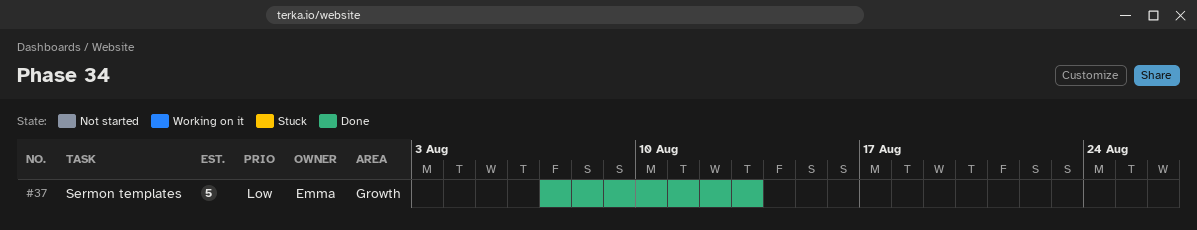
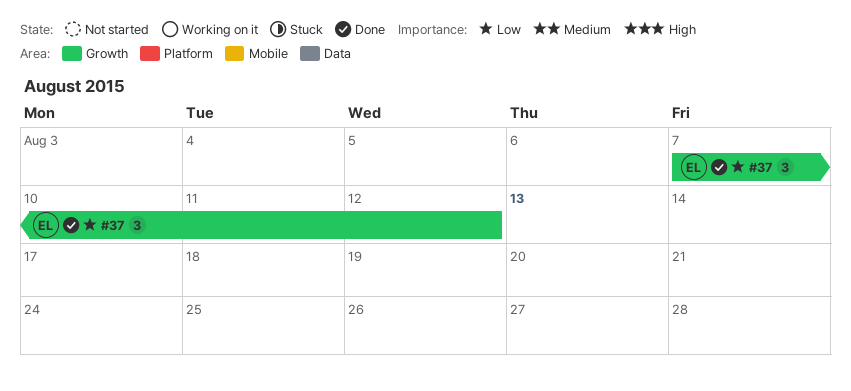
#37, estimate: 5 -> 3
#37, due: Aug 13 -> Aug 12

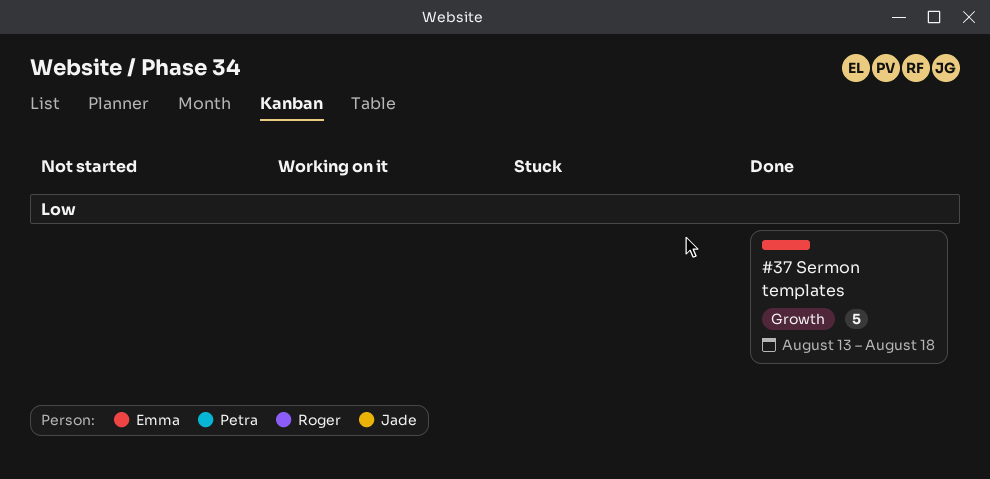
#37, estimate: 3 -> 5
#37, start: Aug 7 -> Aug 13
#37, due: Aug 12 -> Aug 18

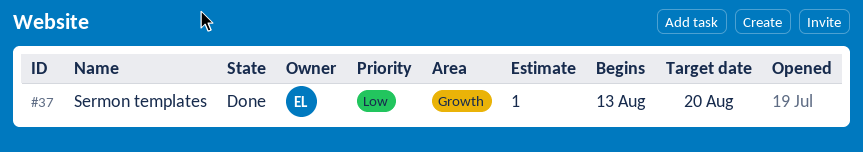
#37, estimate: 5 -> 1
#37, due: Aug 18 -> Aug 20

